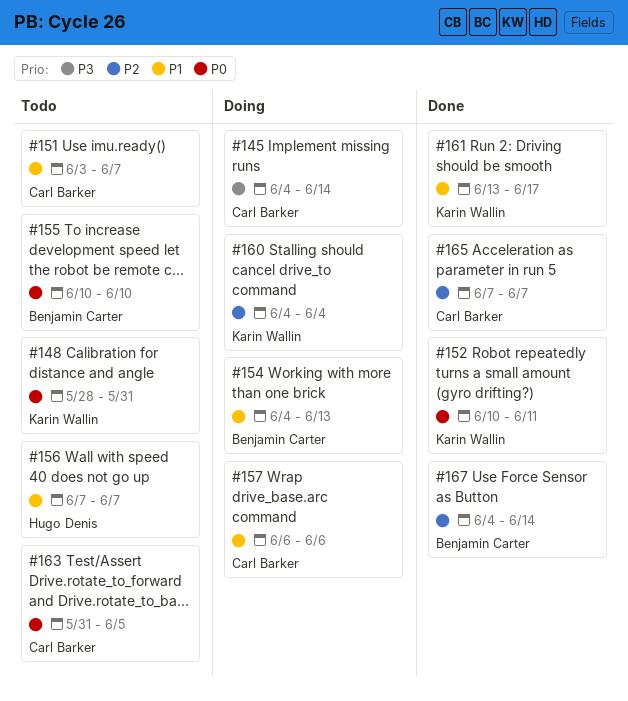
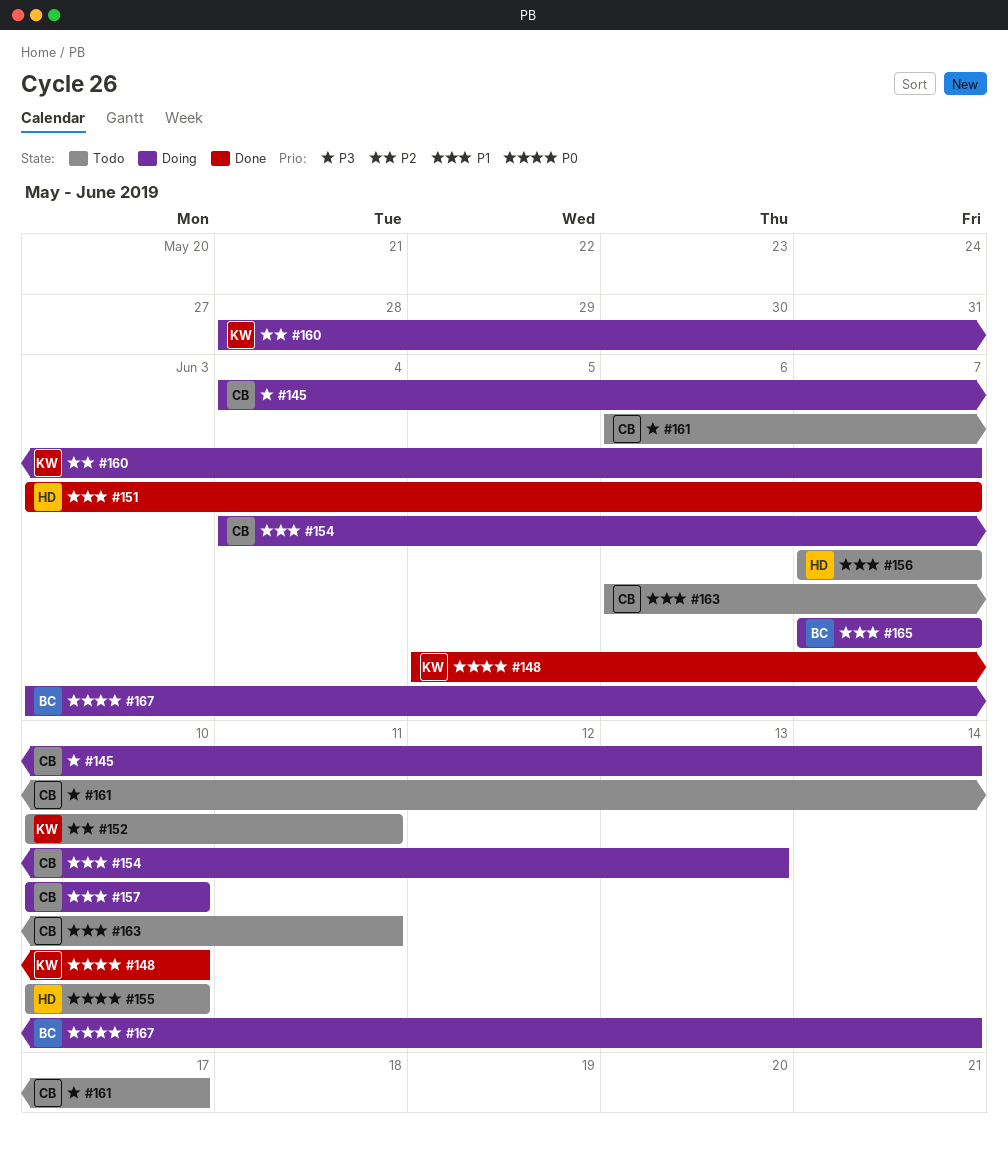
#148, status: Todo -> Done
#148, start: May 28 -> Jun 5
#148, due: May 31 -> Jun 10
#151, status: Todo -> Done
#151, owner: Carl Barker -> Hugo Denis
#152, status: Done -> Todo
#152, priority: P0 -> P2
#154, owner: Benjamin Carter -> Carl Barker
#155, owner: Benjamin Carter -> Hugo Denis
#157, start: Jun 6 -> Jun 10
#157, due: Jun 6 -> Jun 10
#160, start: Jun 4 -> May 28
#160, due: Jun 4 -> Jun 7
#161, status: Done -> Todo
#161, owner: Karin Wallin -> Carl Barker
#161, priority: P1 -> P3
#161, start: Jun 13 -> Jun 6
#163, priority: P0 -> P1
#163, start: May 31 -> Jun 6
#163, due: Jun 5 -> Jun 11
#165, status: Done -> Doing
#165, owner: Carl Barker -> Benjamin Carter
#165, priority: P2 -> P1
#167, status: Done -> Doing
#167, priority: P2 -> P0
#167, start: Jun 4 -> Jun 3

